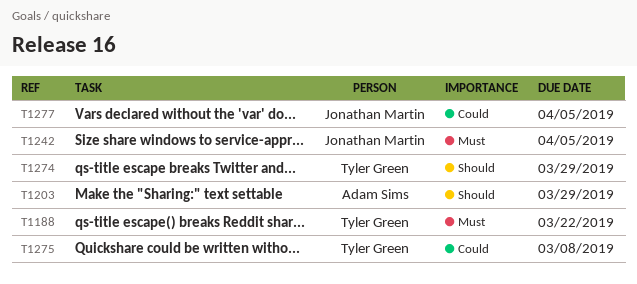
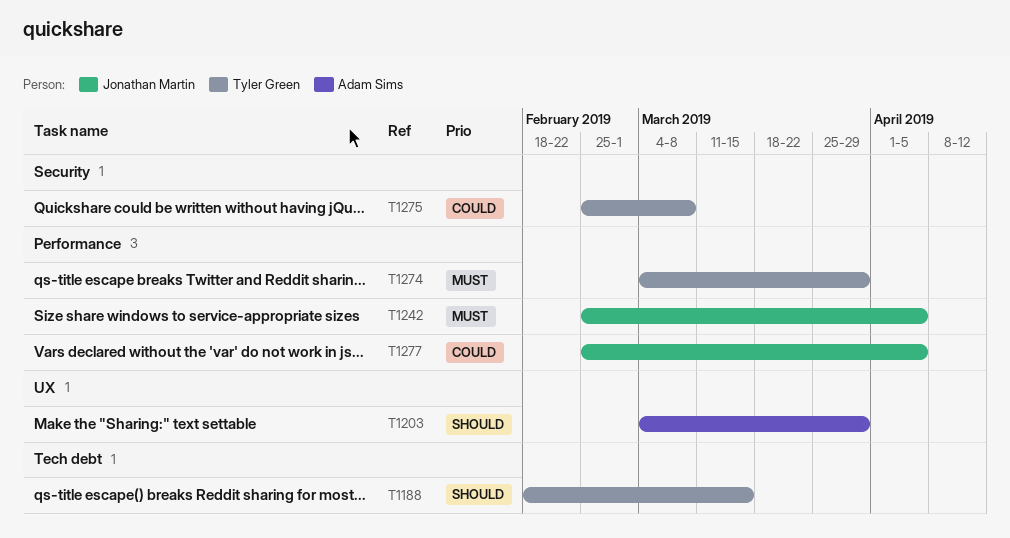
T1188, priority: Must -> Should
T1188, due: Mar 22 -> Mar 15
T1274, priority: Should -> Must

